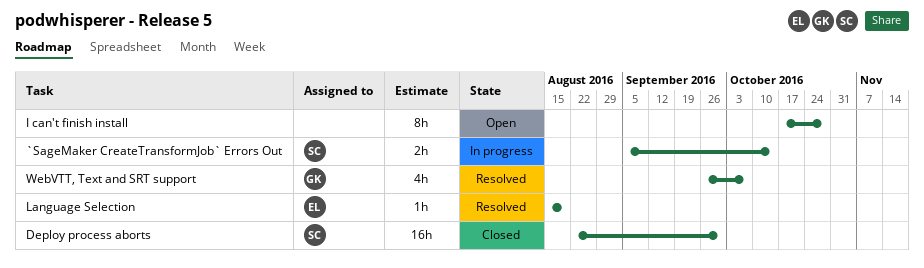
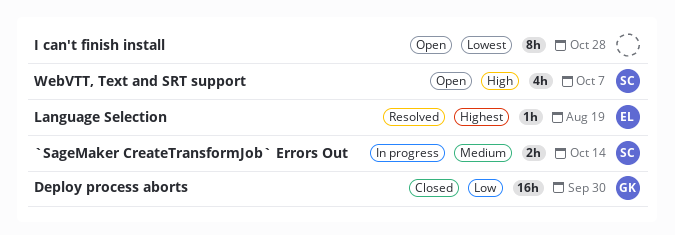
Deploy process aborts, owner: SC -> GK
WebVTT, Text and SRT support, status: Resolved -> Open
WebVTT, Text and SRT support, owner: GK -> SC

